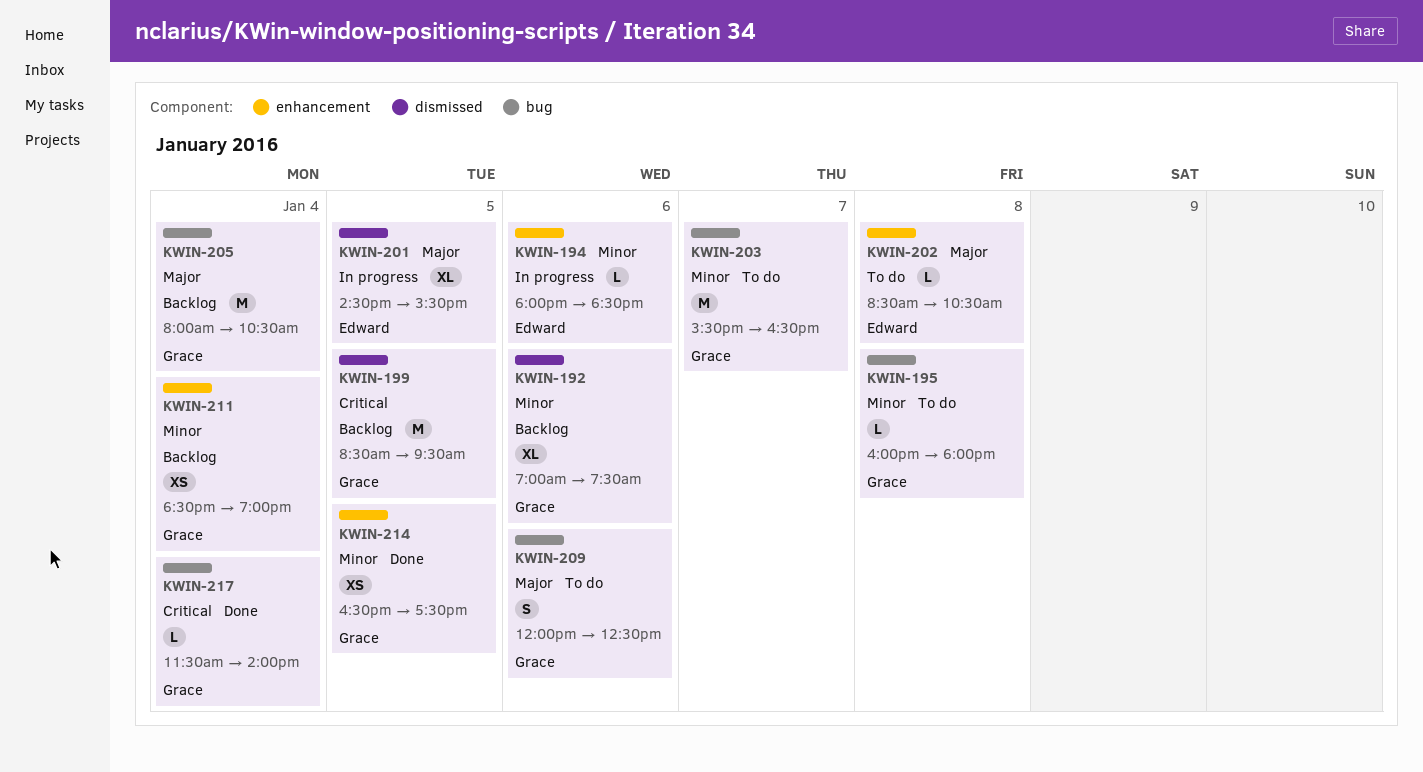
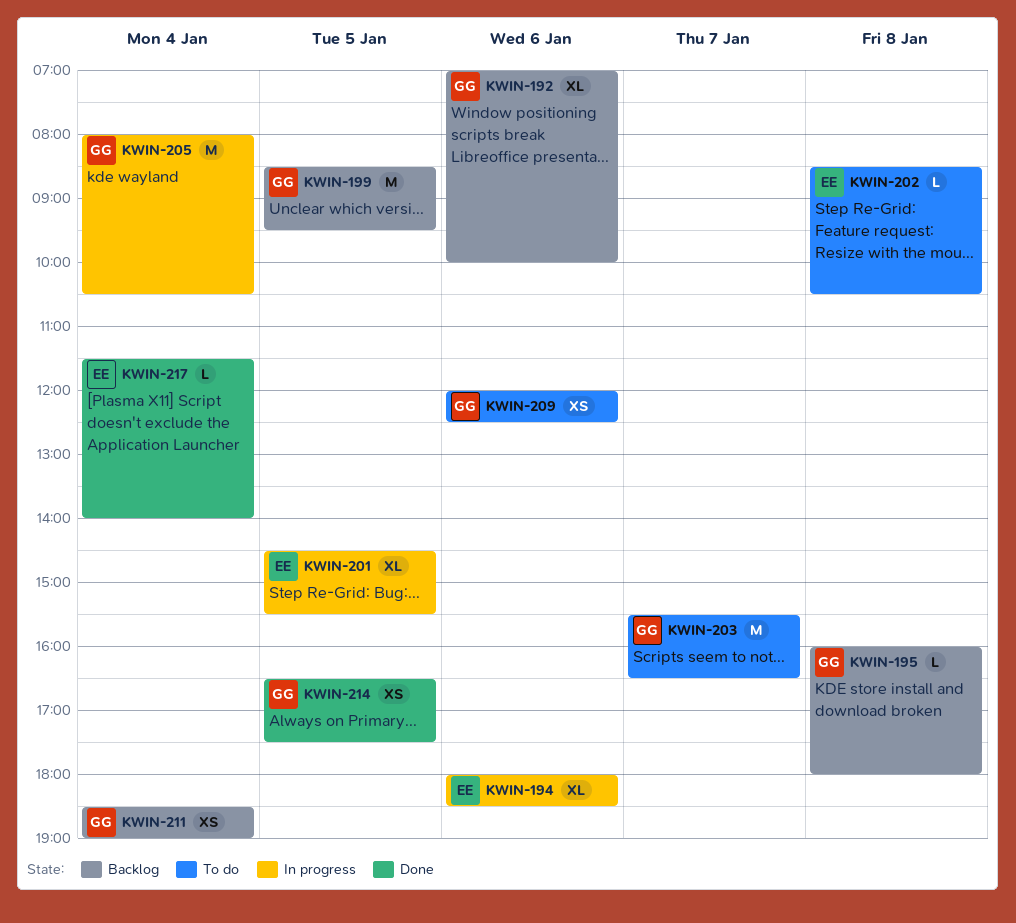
KWIN-192, ends: 07:30 -> 10:00
KWIN-194, estimate: L -> XL
KWIN-195, status: To do -> Backlog
KWIN-205, status: Backlog -> In progress
KWIN-209, estimate: S -> XS
KWIN-217, owner: Grace -> Edward

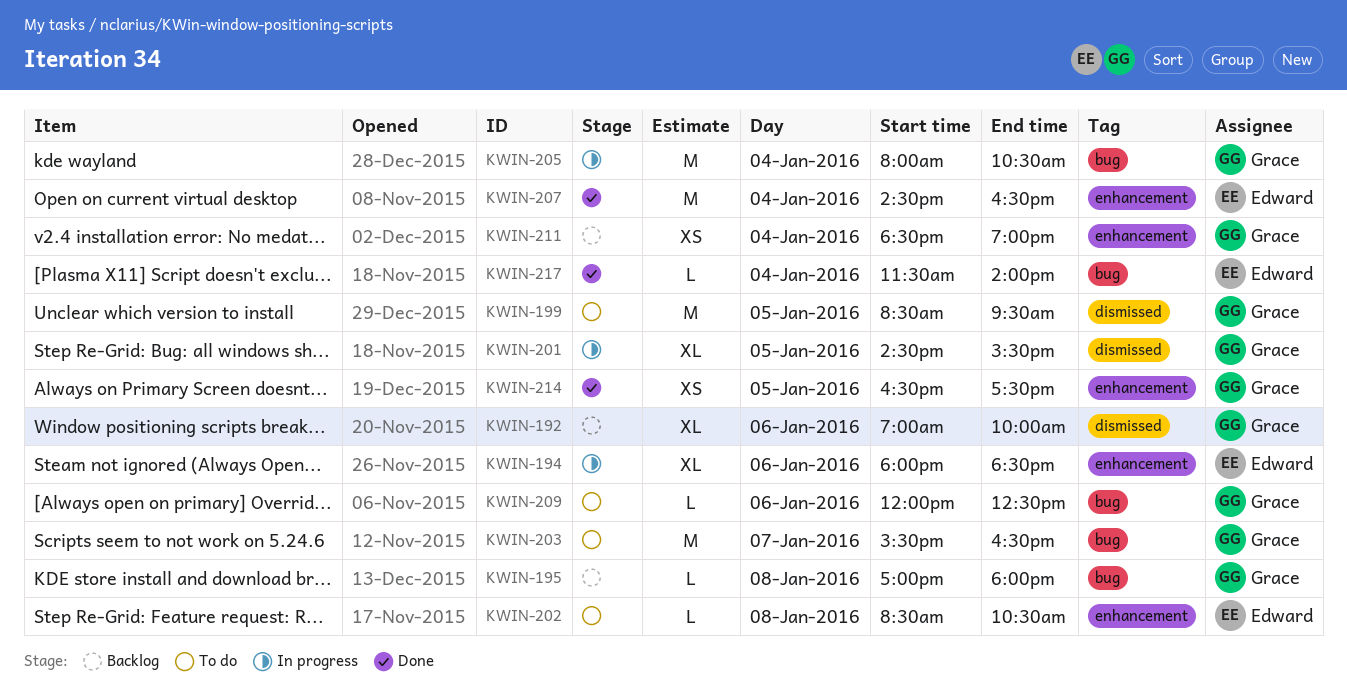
KWIN-195, begins: 16:00 -> 17:00
KWIN-199, status: Backlog -> To do
KWIN-201, owner: Edward -> Grace
KWIN-207: none -> present
KWIN-209, estimate: XS -> L

